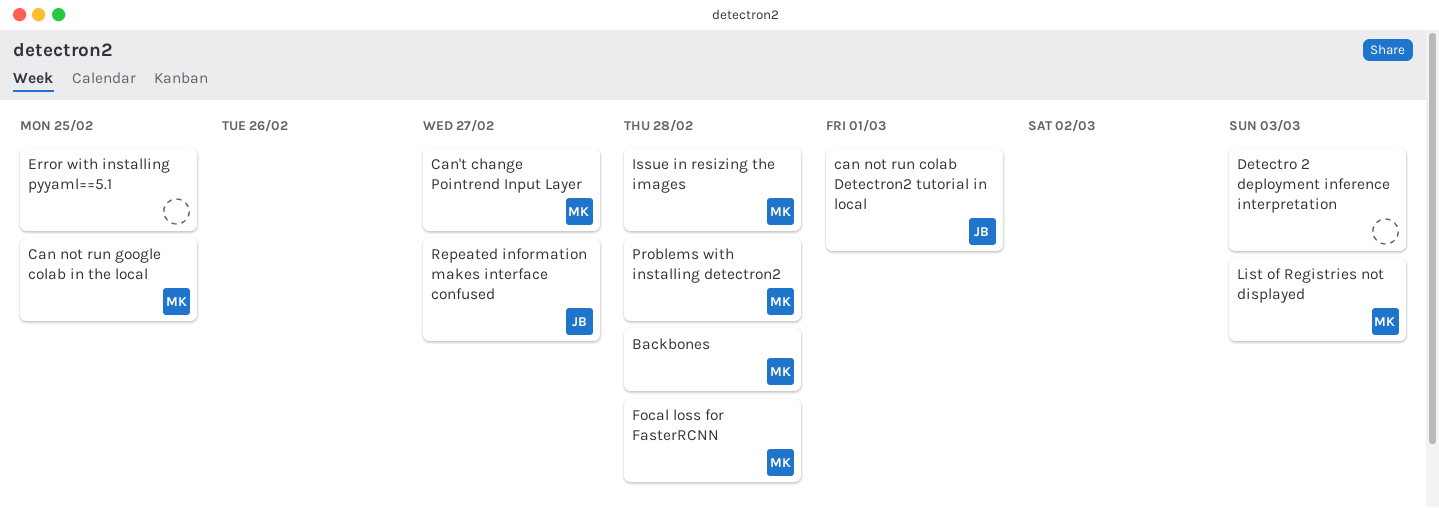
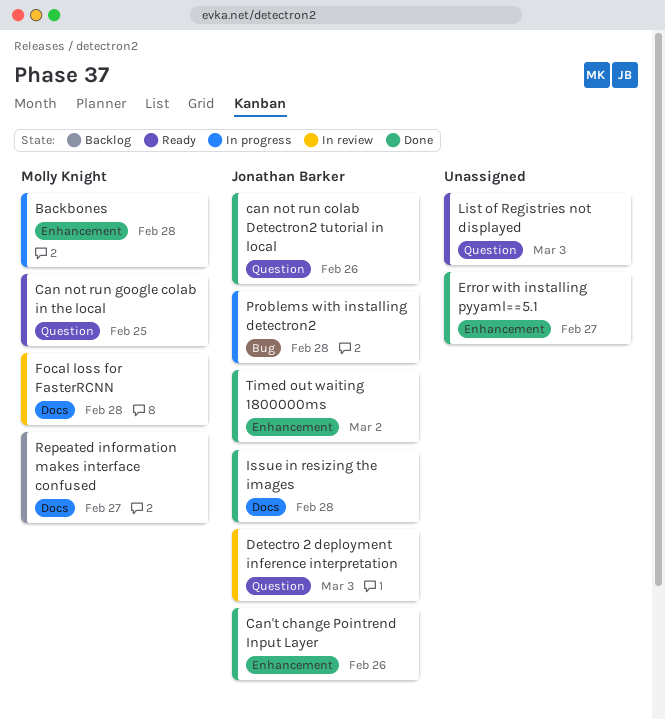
can not run colab Detectron2 tutorial in local, due: Mar 1 -> Feb 26
Can't change Pointrend Input Layer, owner: Molly Knight -> Jonathan Barker
Can't change Pointrend Input Layer, due: Feb 27 -> Feb 26
Detectro 2 deployment inference interpretation, owner: none -> Jonathan Barker
Error with installing pyyaml==5.1, due: Feb 25 -> Feb 27
Issue in resizing the images, owner: Molly Knight -> Jonathan Barker
List of Registries not displayed, owner: Molly Knight -> none
Problems with installing detectron2, owner: Molly Knight -> Jonathan Barker
Repeated information makes interface confused, owner: Jonathan Barker -> Molly Knight
Timed out waiting 1800000ms: none -> present

